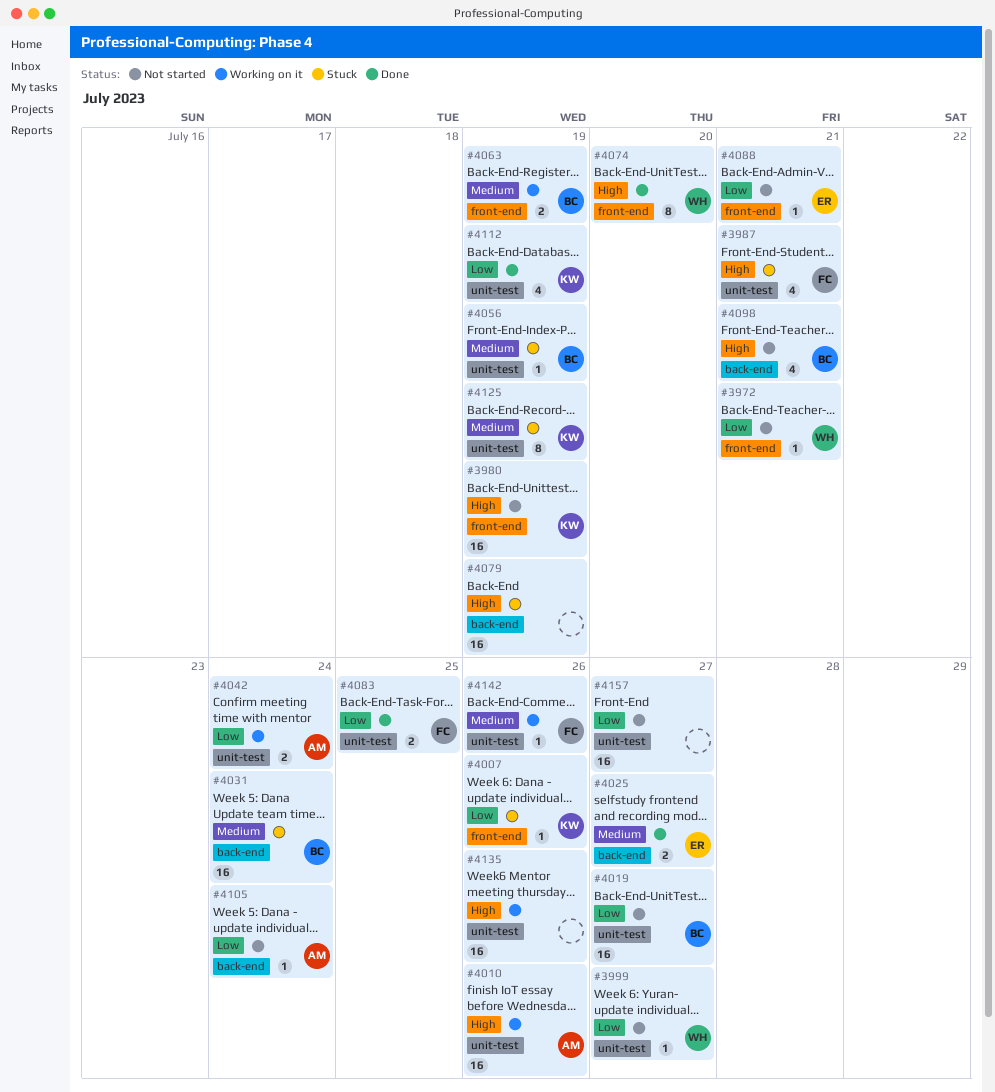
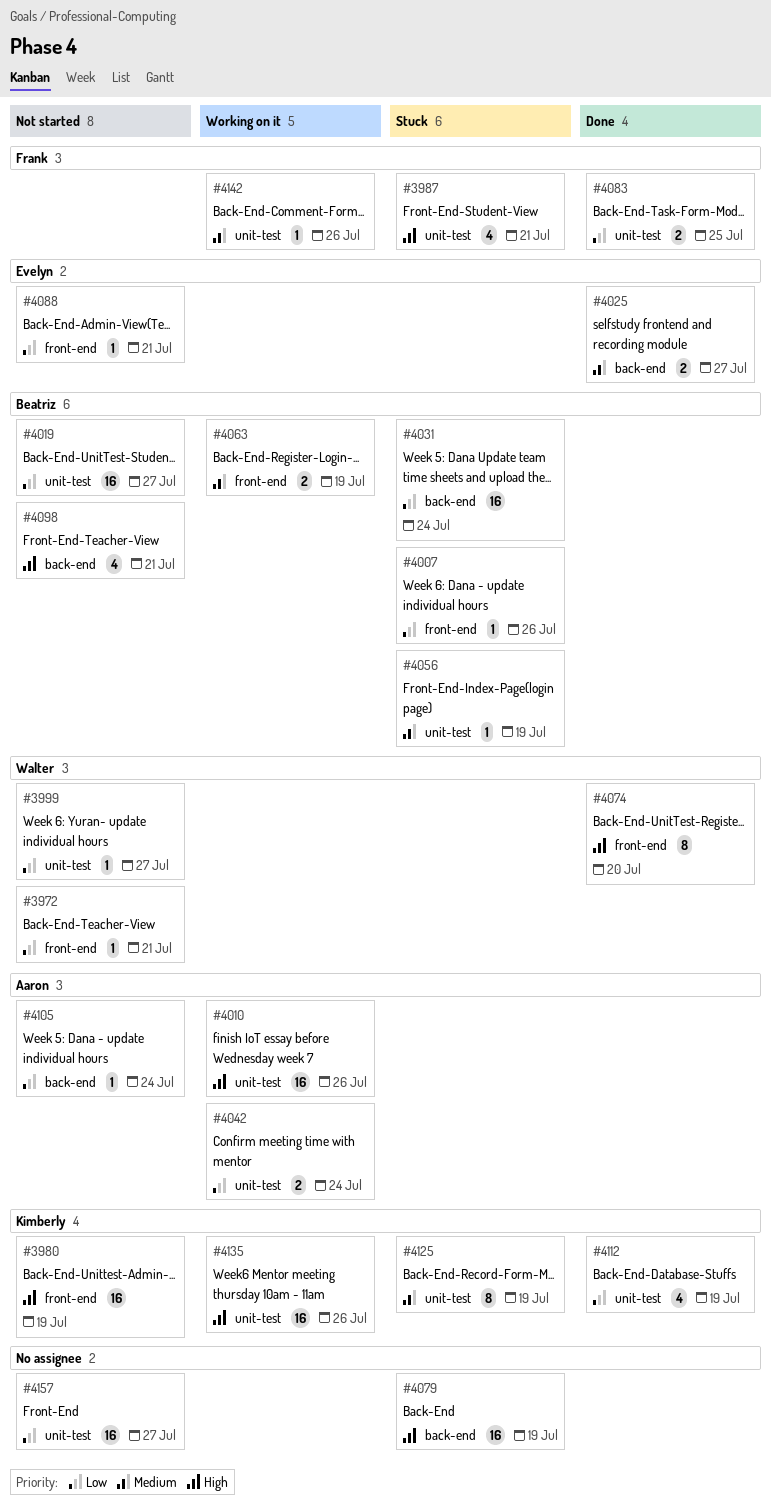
#4007, owner: Kimberly -> Beatriz
#4031, priority: Medium -> Low
#4135, owner: none -> Kimberly

